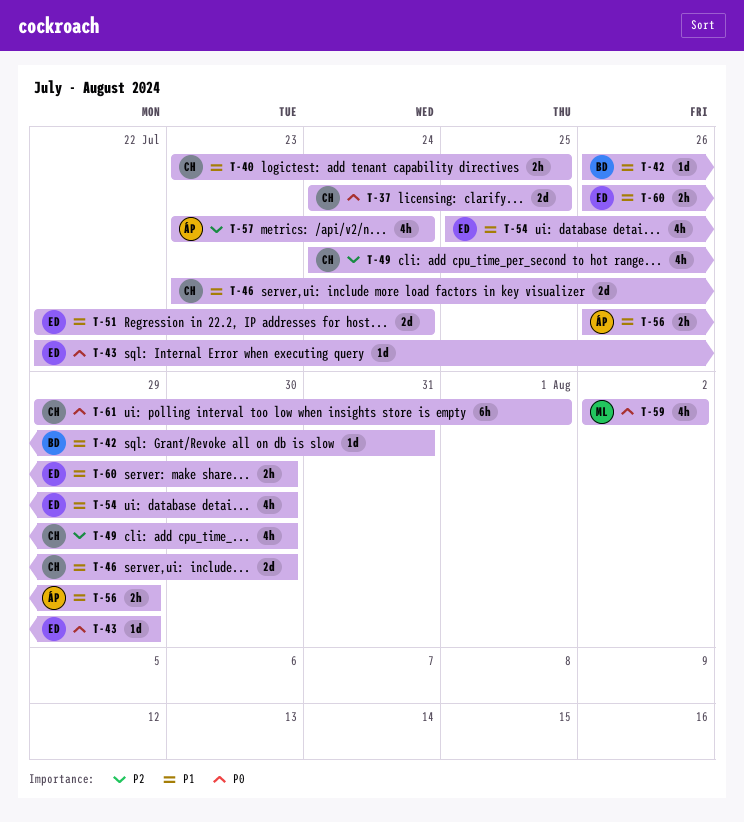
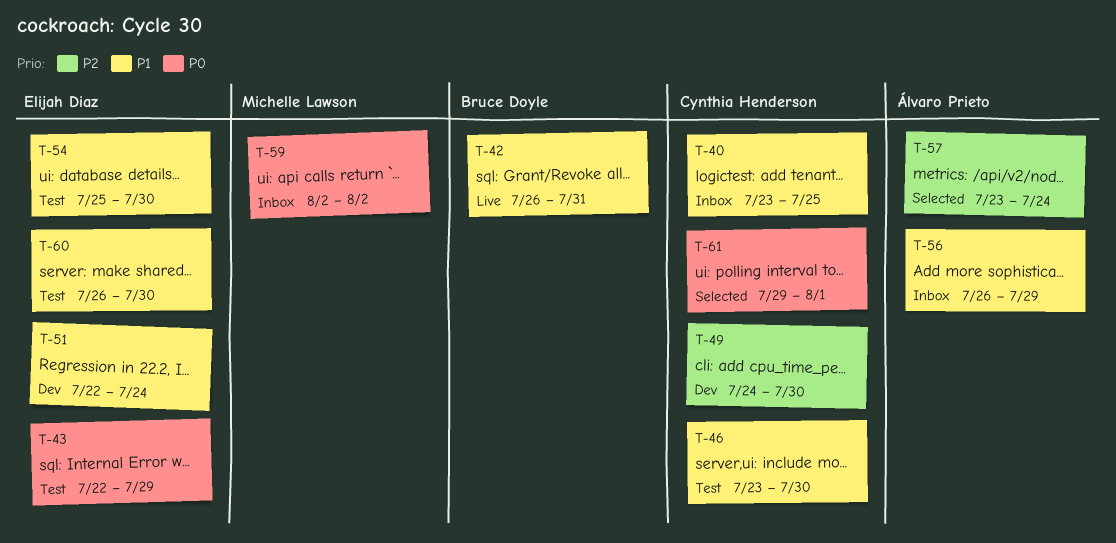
T-37: present -> none

